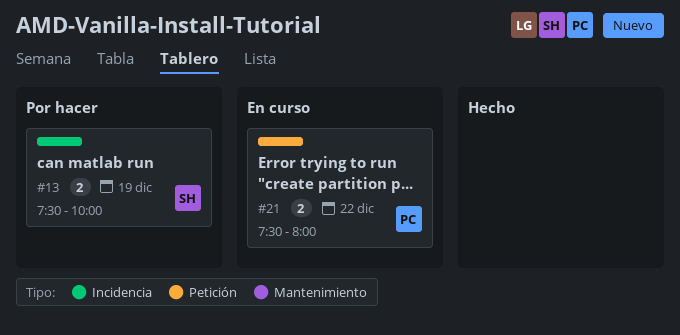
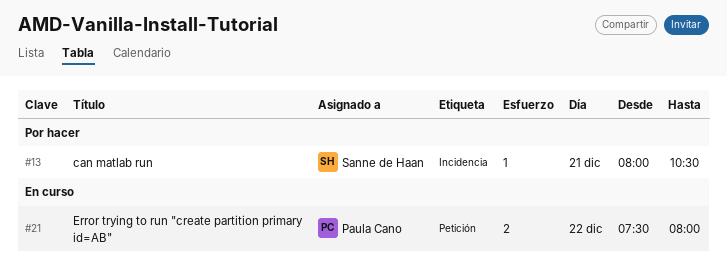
#13, estimate: 2 -> 1
#13, day: Dec 19 -> Dec 21
#13, begins: 07:30 -> 08:00
#13, ends: 10:00 -> 10:30

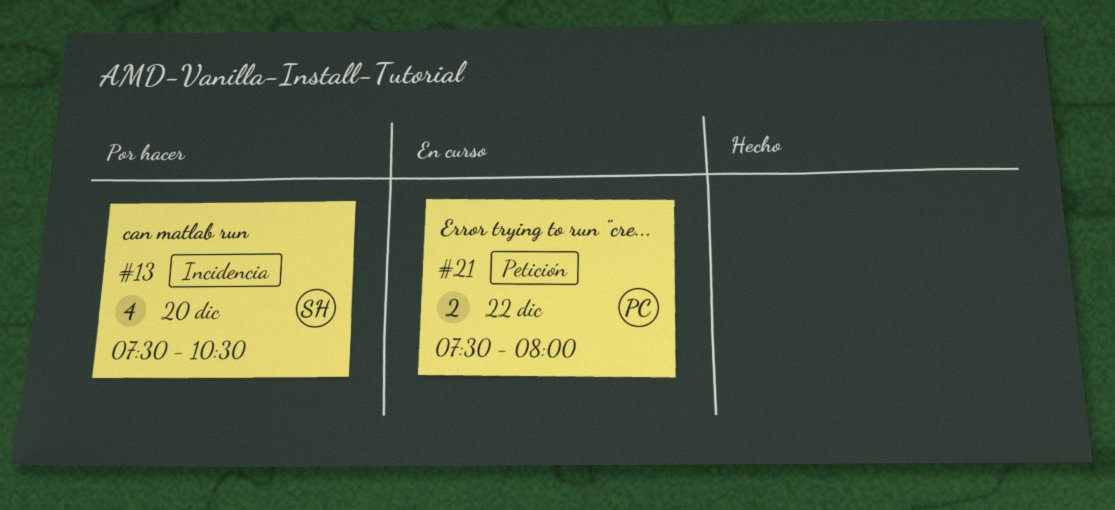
#13, estimate: 1 -> 4
#13, day: Dec 21 -> Dec 20
#13, begins: 08:00 -> 07:30

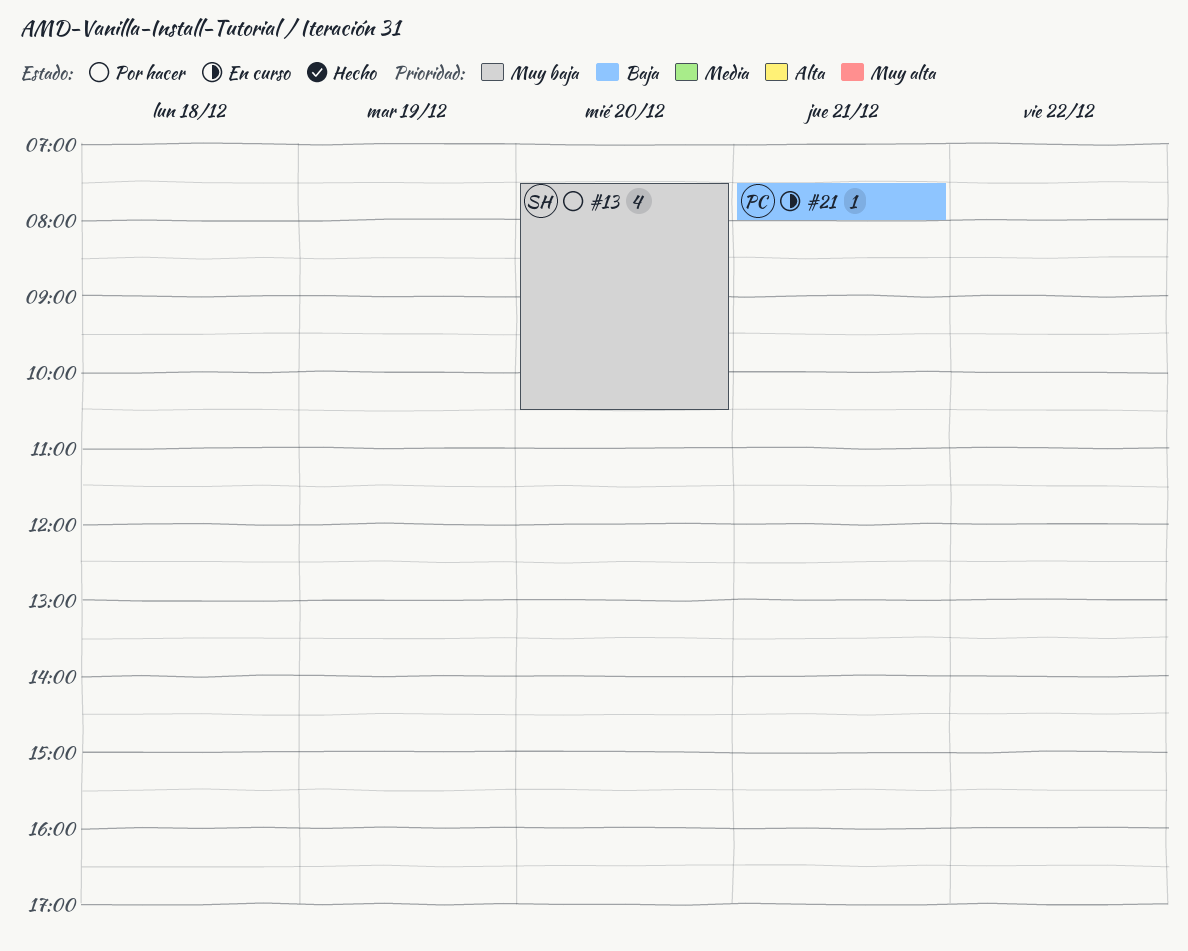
#21, estimate: 2 -> 1
#21, day: Dec 22 -> Dec 21

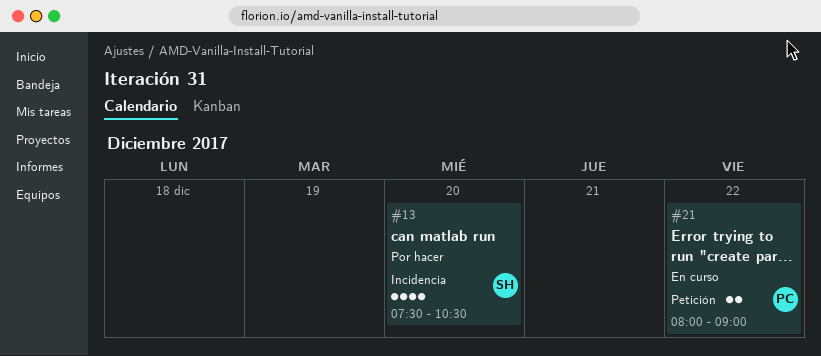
#21, estimate: 1 -> 2
#21, day: Dec 21 -> Dec 22
#21, begins: 07:30 -> 08:00
#21, ends: 08:00 -> 09:00

